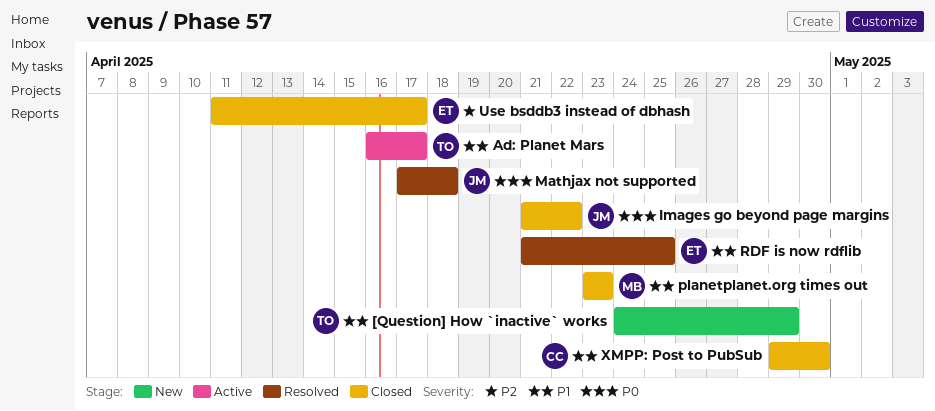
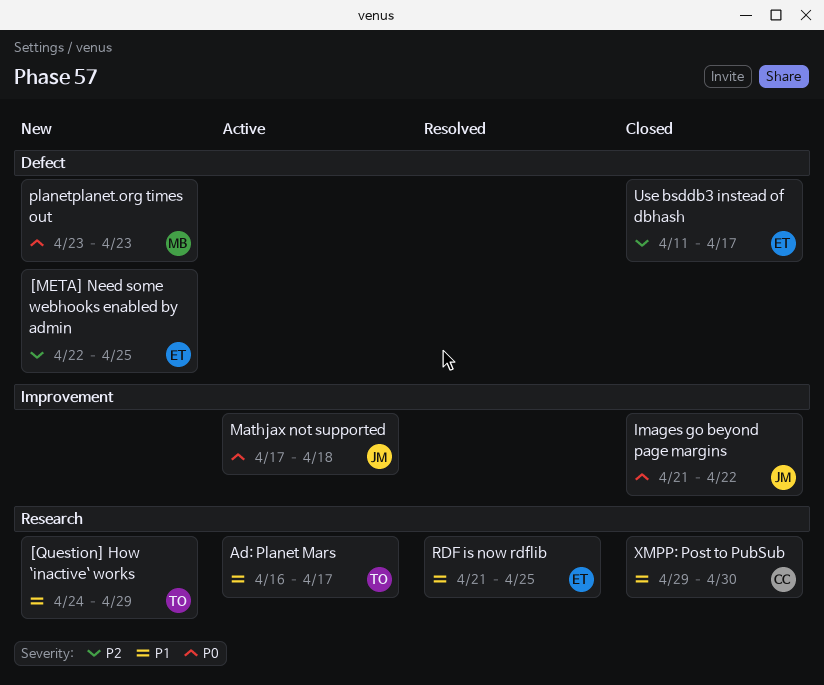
[META] Need some webhooks enabled by admin: none -> present
Mathjax not supported, status: Resolved -> Active
planetplanet.org times out, status: Closed -> New
planetplanet.org times out, priority: P1 -> P0

